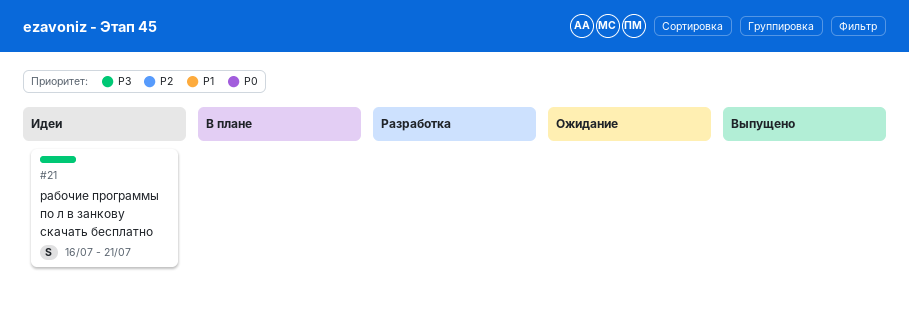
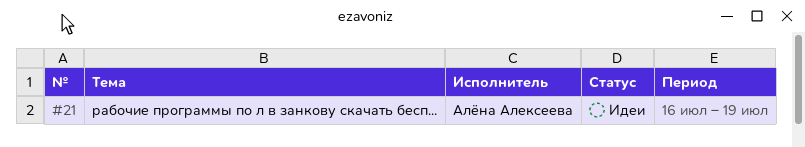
#21, due: Jul 21 -> Jul 19

